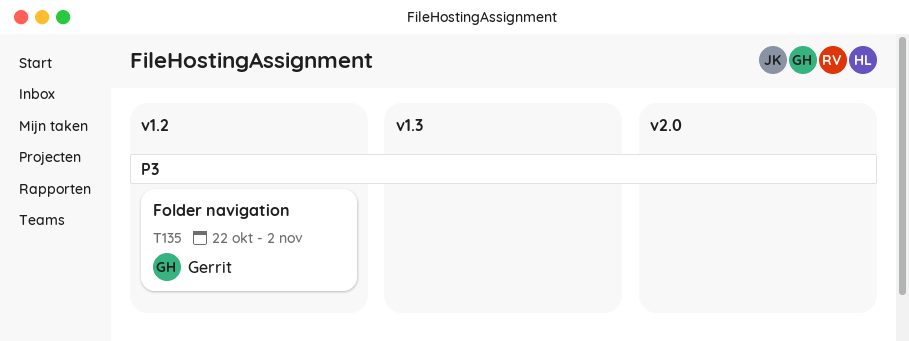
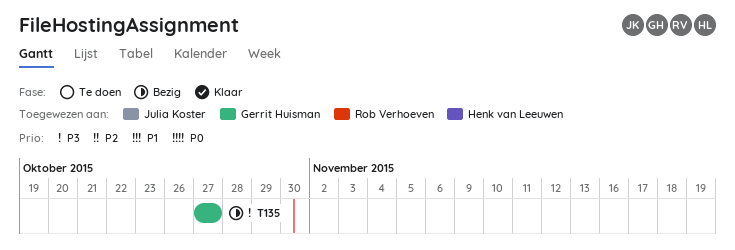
T135, start: Oct 22 -> Oct 27
T135, due: Nov 2 -> Oct 27

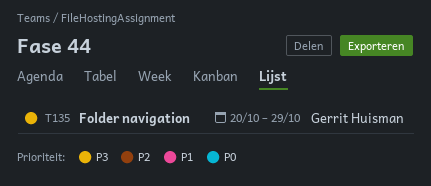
T135, start: Oct 27 -> Oct 20
T135, due: Oct 27 -> Oct 29

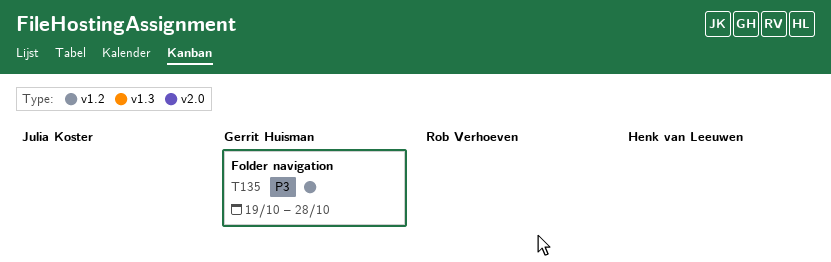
T135, start: Oct 20 -> Oct 19
T135, due: Oct 29 -> Oct 28

